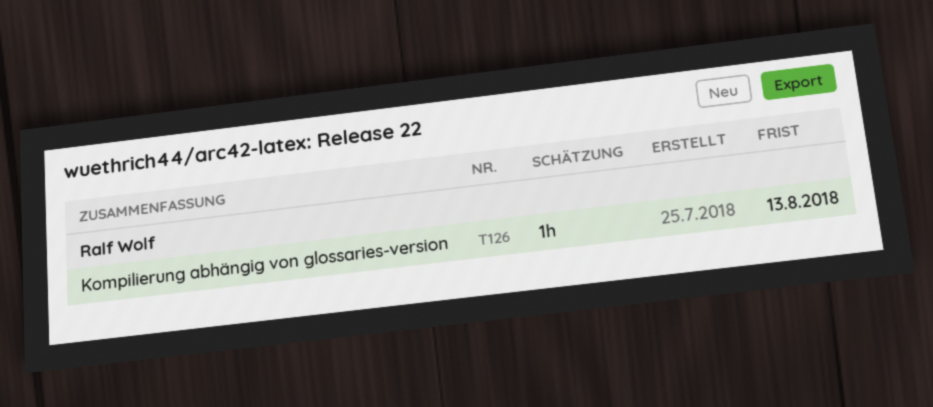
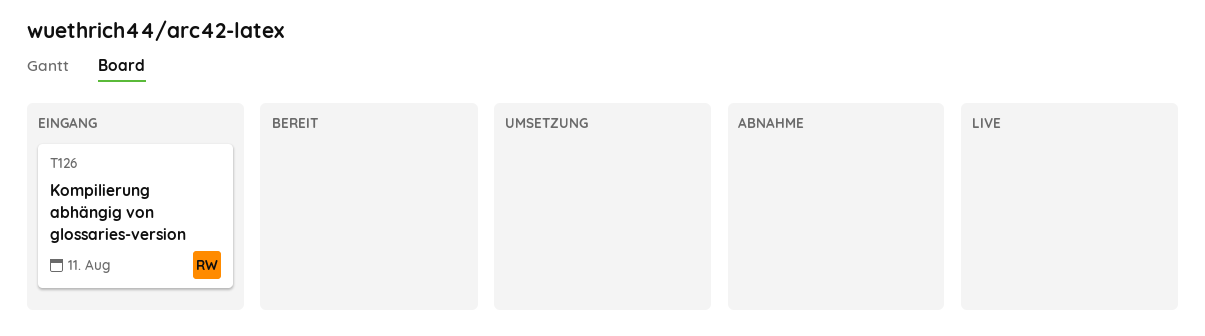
T126, due: Aug 13 -> Aug 11

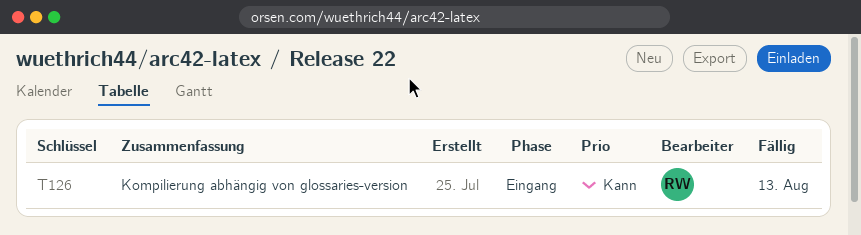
T126, due: Aug 11 -> Aug 13

